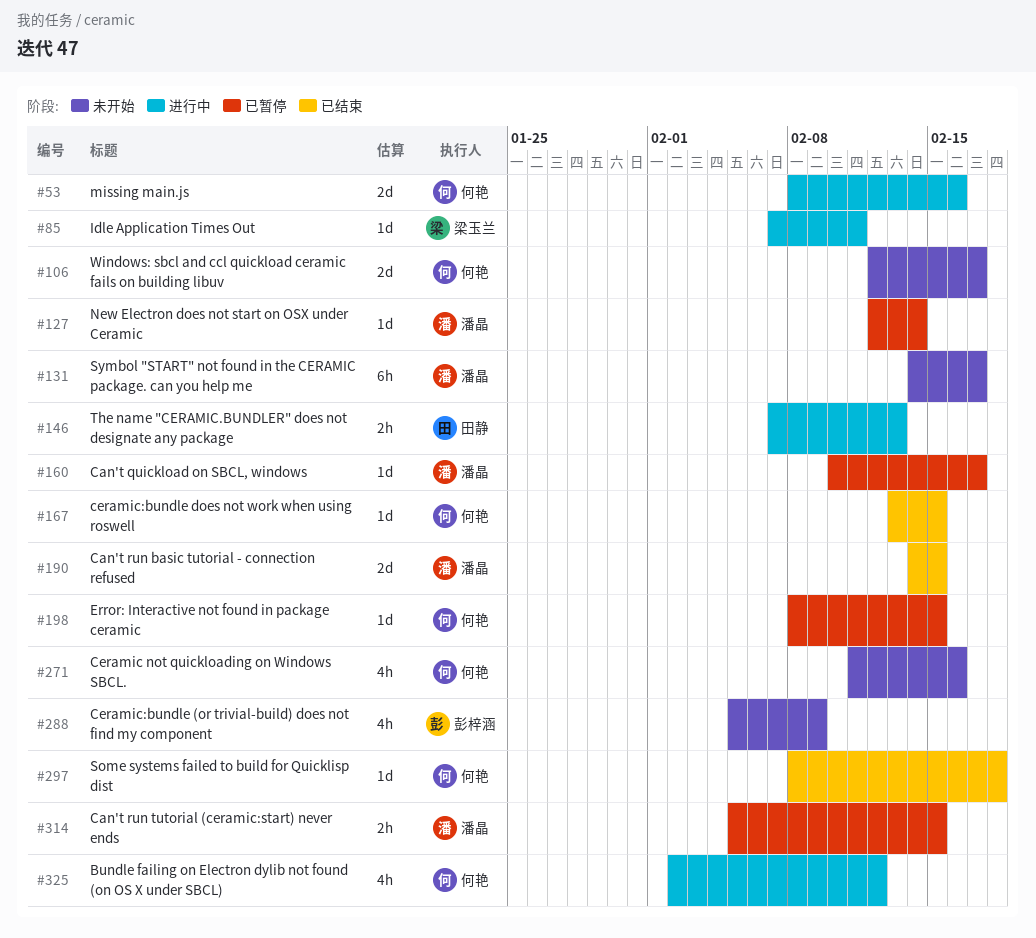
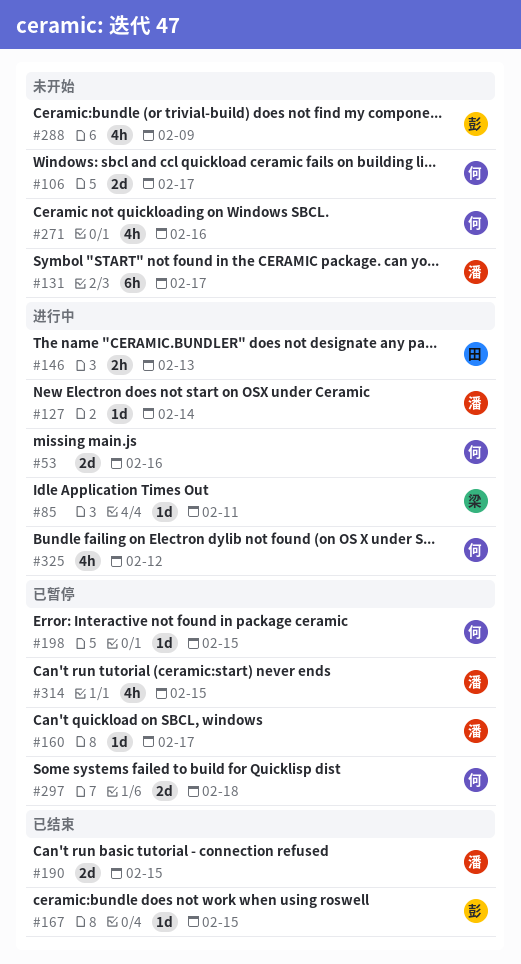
#127, status: 已暂停 -> 进行中
#167, owner: 何艳 -> 彭梓涵
#297, status: 已结束 -> 已暂停
#297, estimate: 1d -> 2d
#314, estimate: 2h -> 4h

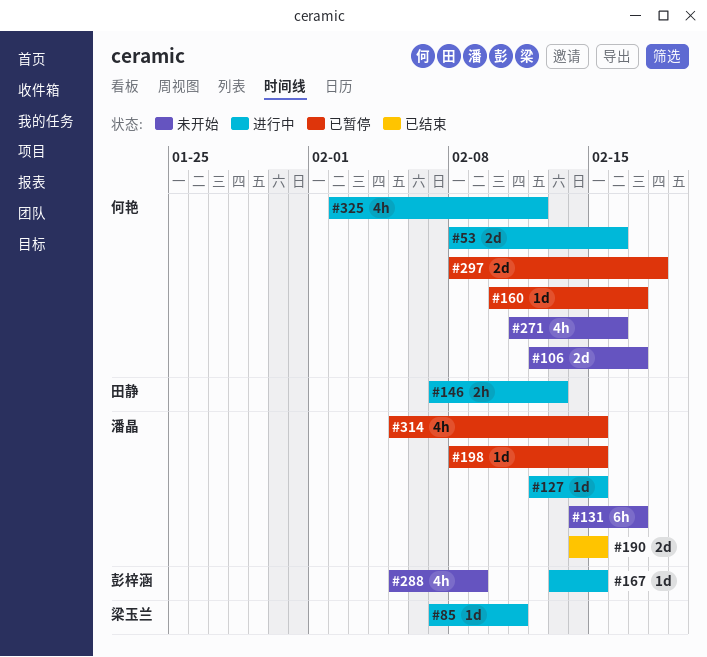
#127, due: Feb 14 -> Feb 15
#160, owner: 潘晶 -> 何艳
#167, status: 已结束 -> 进行中
#198, owner: 何艳 -> 潘晶

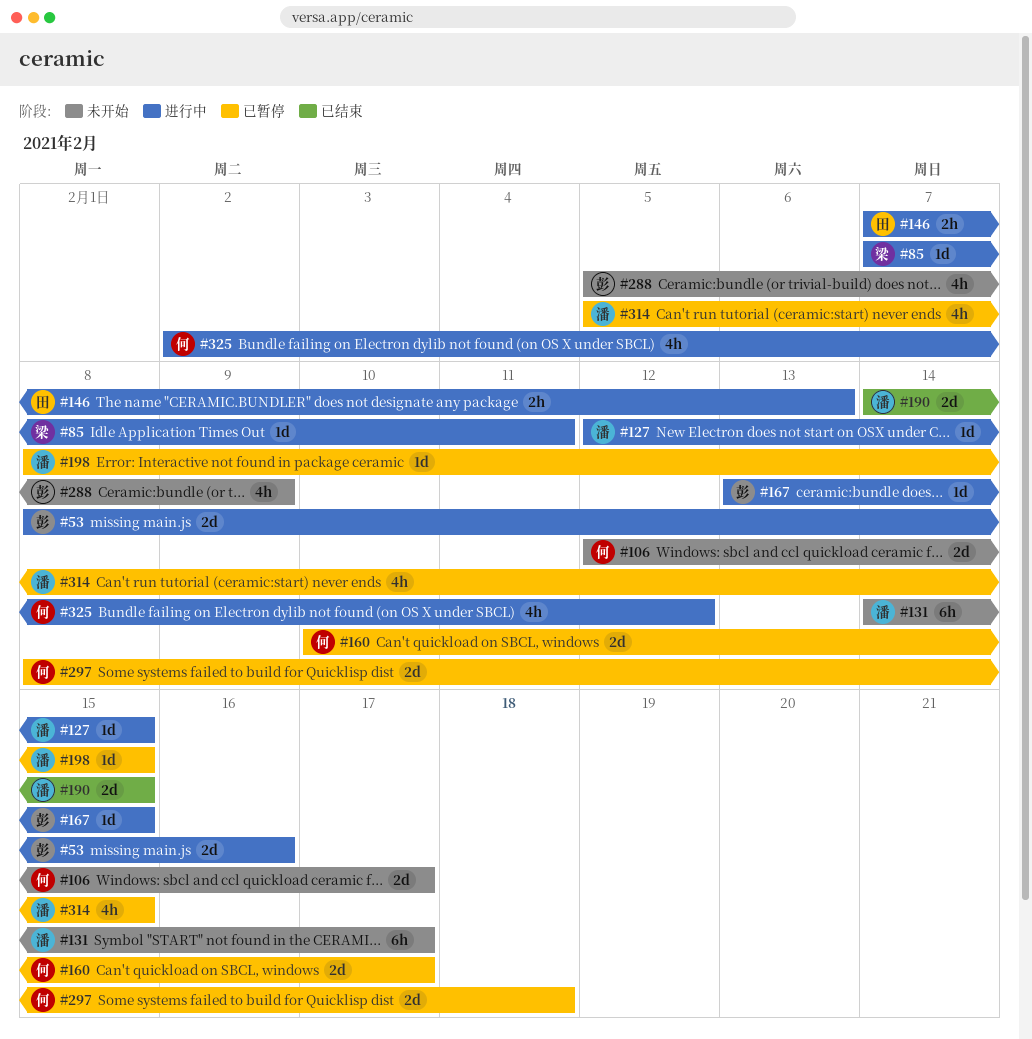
#53, owner: 何艳 -> 彭梓涵
#160, estimate: 1d -> 2d
#271: present -> none

